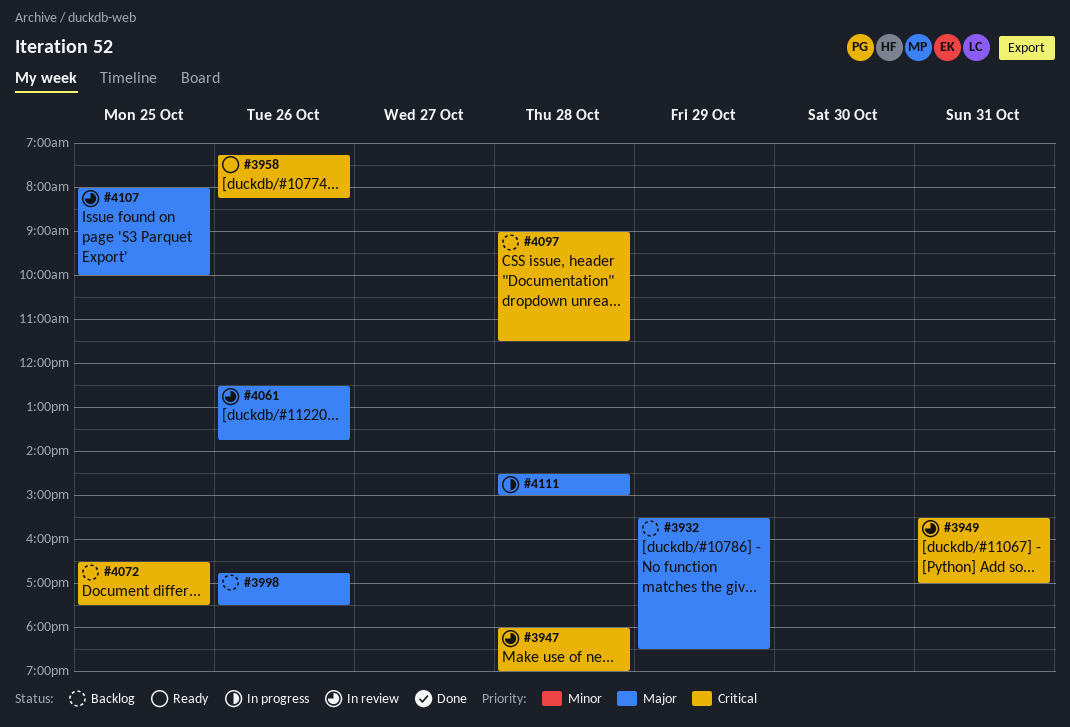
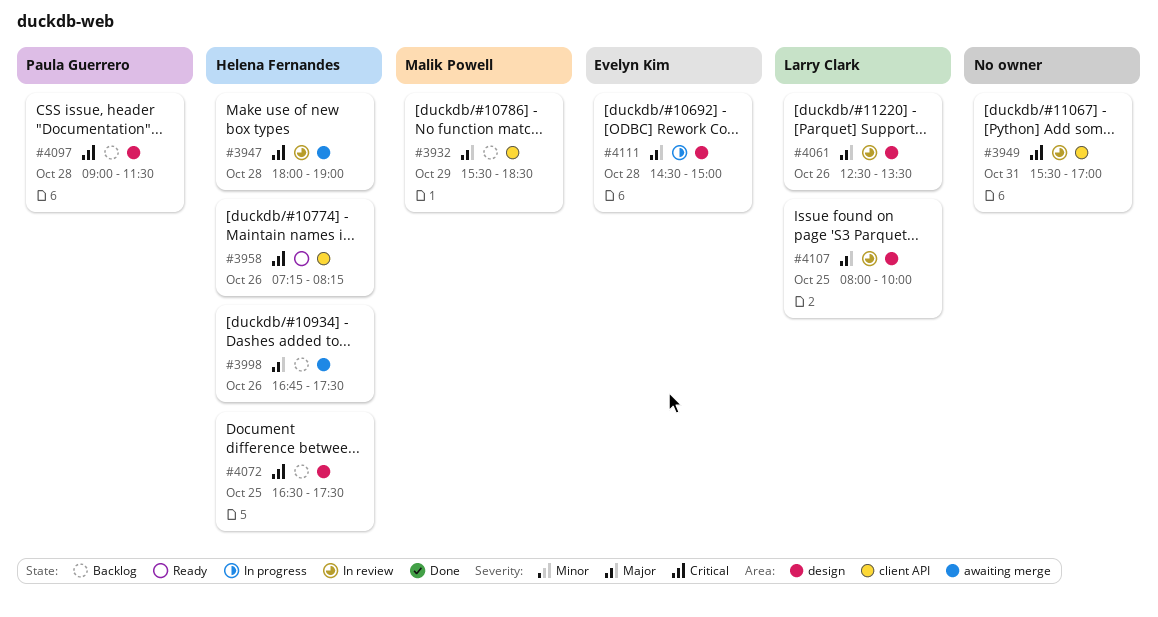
#4061, ends: 13:45 -> 13:30

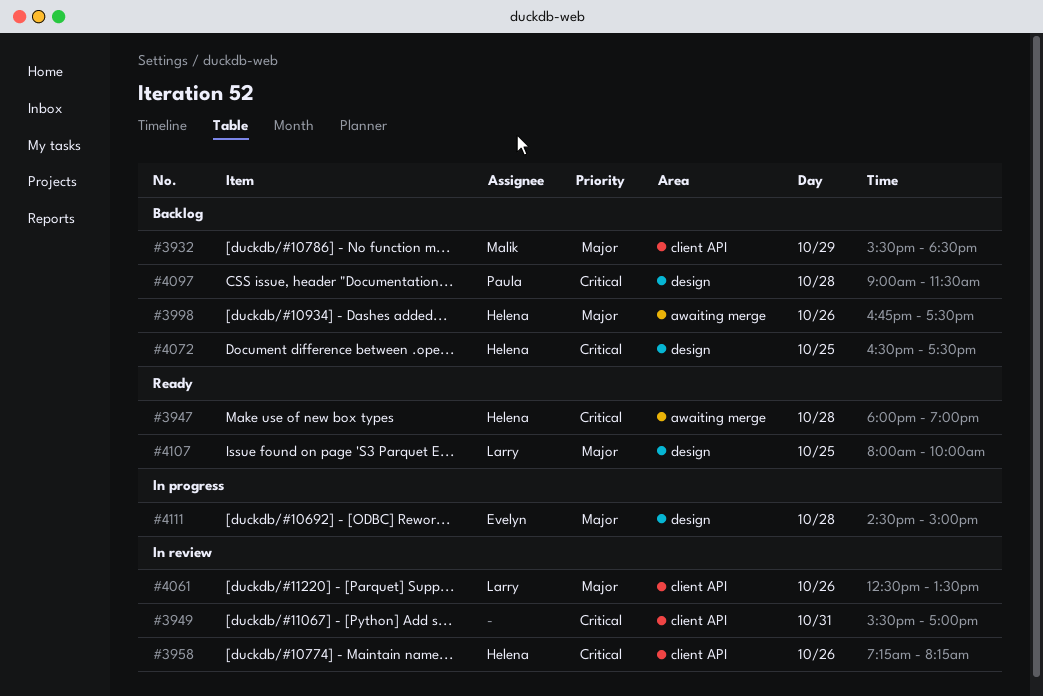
#3947, status: In review -> Ready
#3958, status: Ready -> In review
#4061, label: design -> client API
#4107, status: In review -> Ready

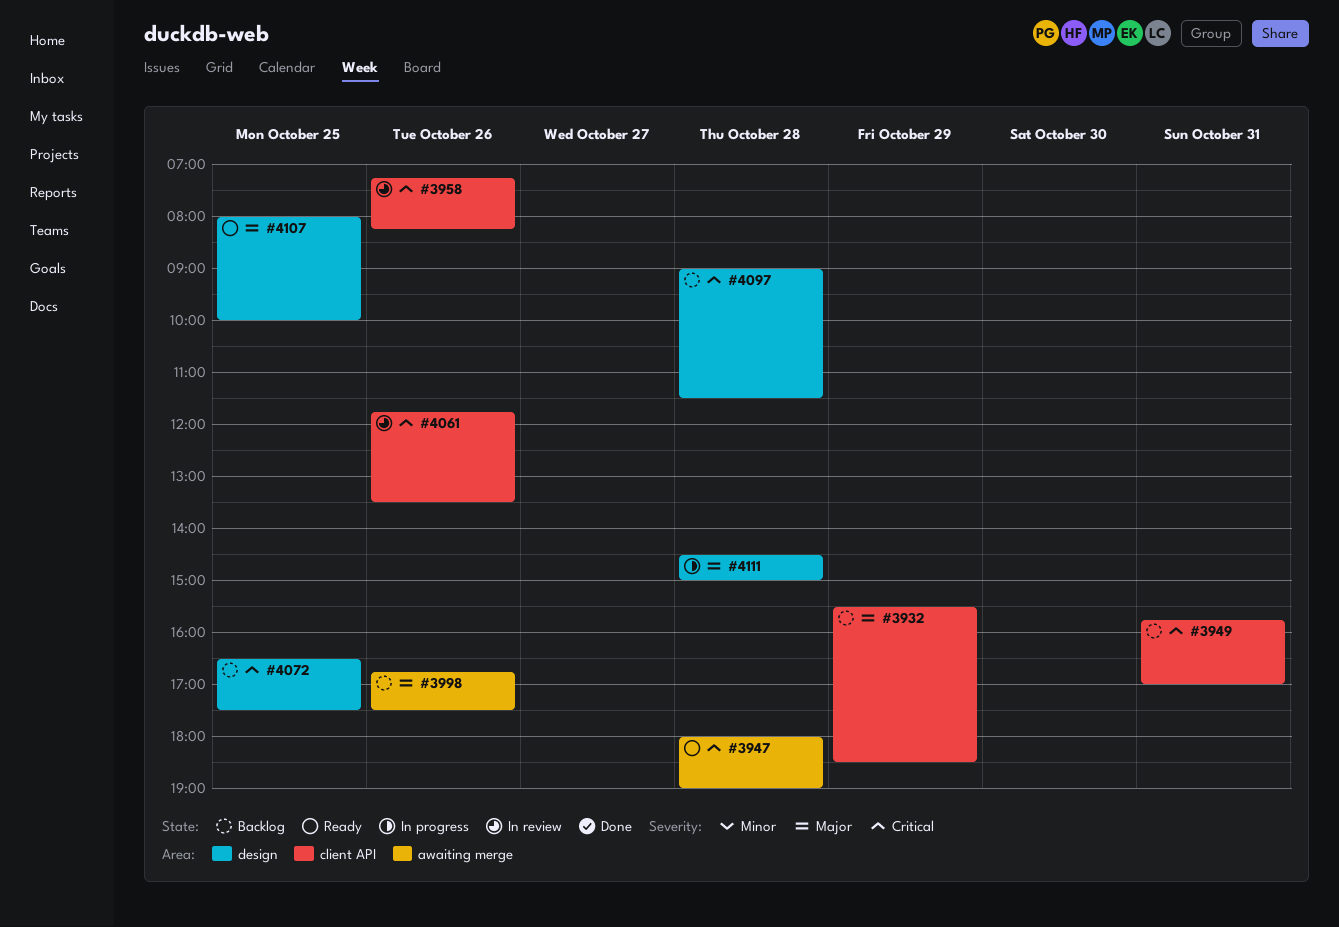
#3949, status: In review -> Backlog
#3949, begins: 15:30 -> 15:45
#4061, priority: Major -> Critical
#4061, begins: 12:30 -> 11:45

